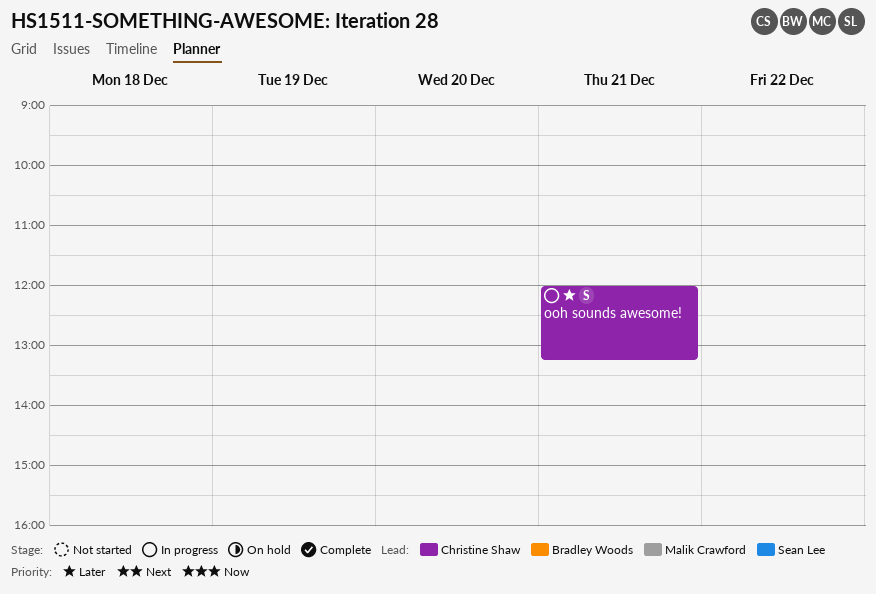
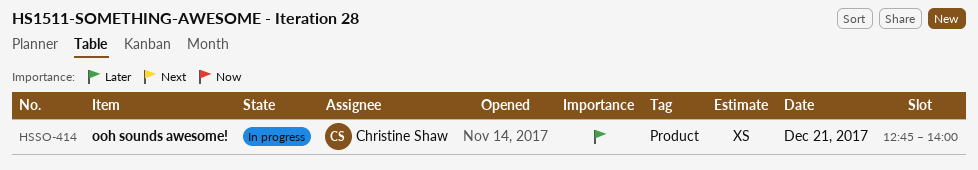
ooh sounds awesome!, estimate: S -> XS
ooh sounds awesome!, begins: 12:00 -> 12:45
ooh sounds awesome!, ends: 13:15 -> 14:00

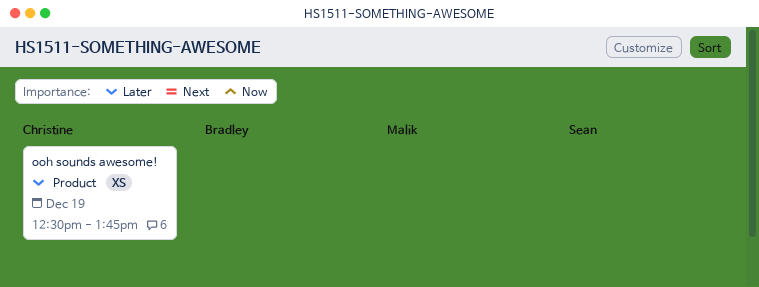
ooh sounds awesome!, day: Dec 21 -> Dec 19
ooh sounds awesome!, begins: 12:45 -> 12:30
ooh sounds awesome!, ends: 14:00 -> 13:45

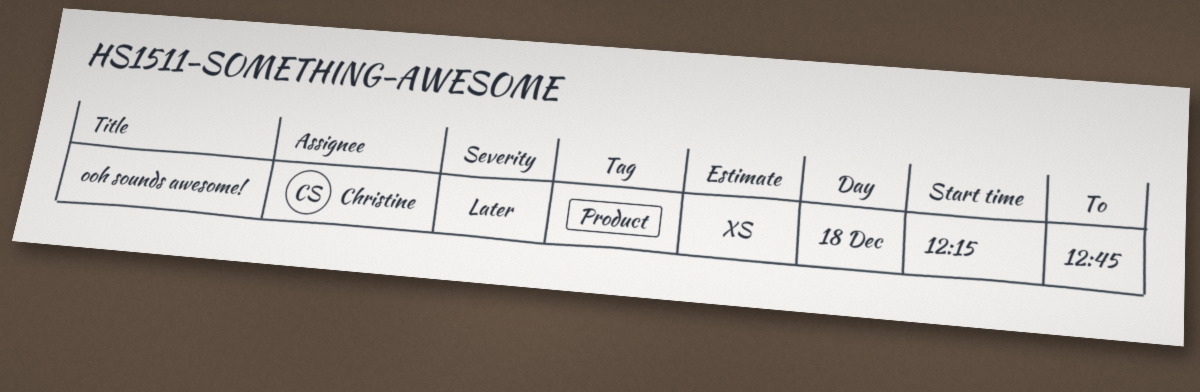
ooh sounds awesome!, day: Dec 19 -> Dec 18
ooh sounds awesome!, begins: 12:30 -> 12:15
ooh sounds awesome!, ends: 13:45 -> 12:45

